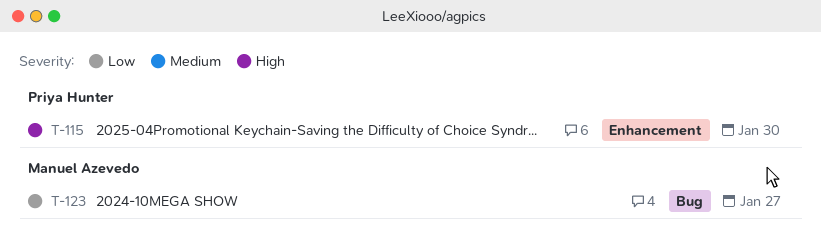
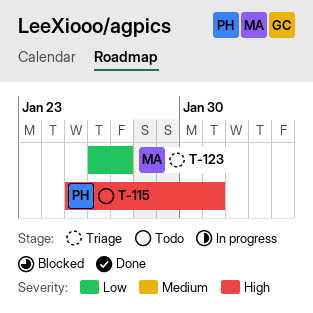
T-115, due: Jan 30 -> Jan 31

